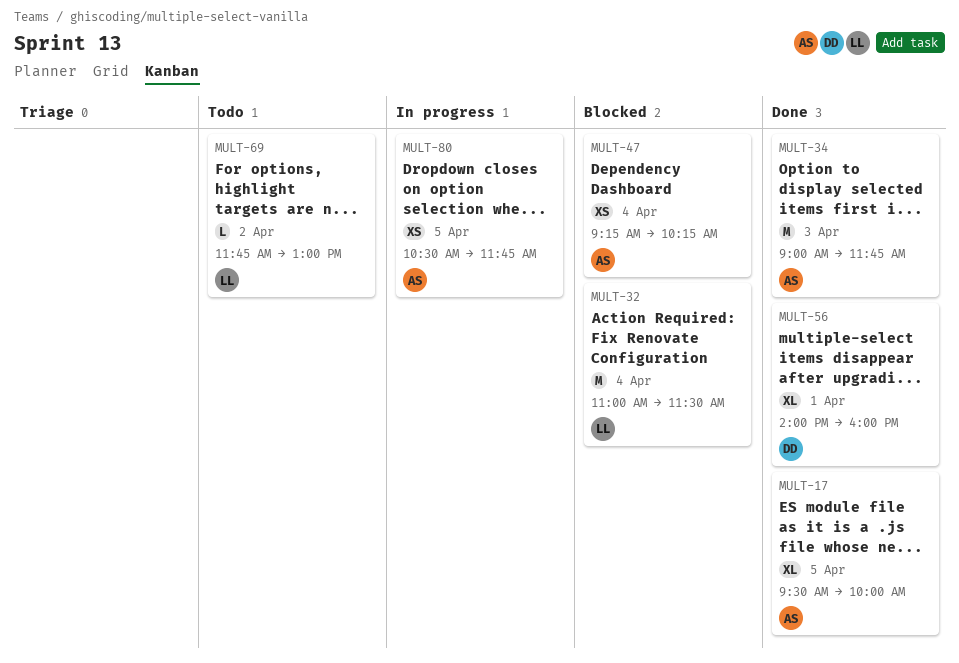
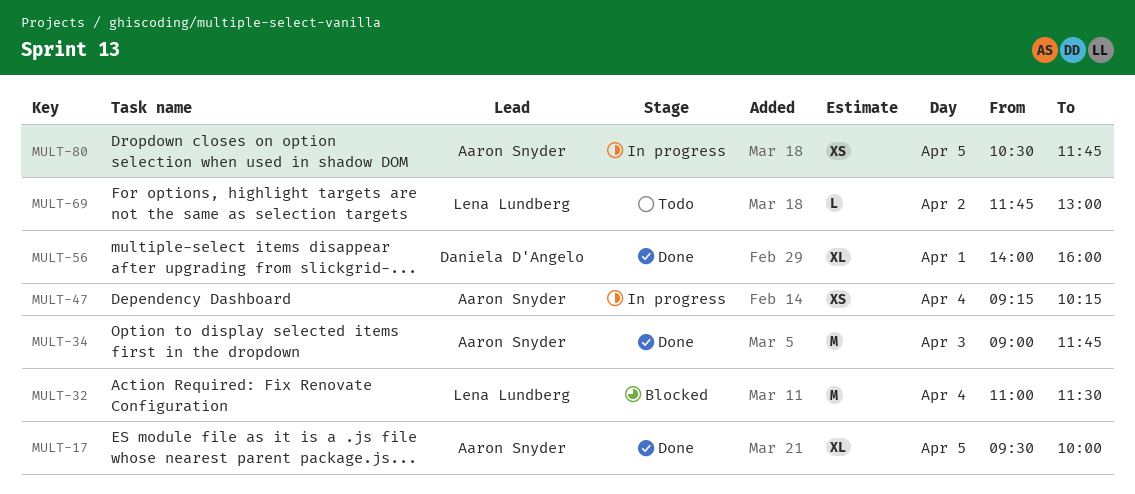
MULT-47, status: Blocked -> In progress

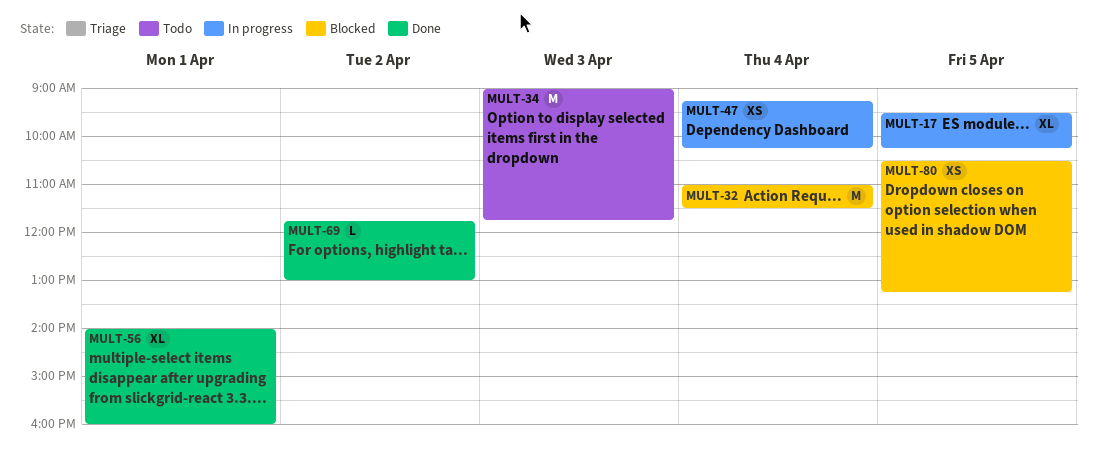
MULT-17, status: Done -> In progress
MULT-17, ends: 10:00 -> 10:15
MULT-34, status: Done -> Todo
MULT-69, status: Todo -> Done
MULT-80, status: In progress -> Blocked
MULT-80, ends: 11:45 -> 13:15

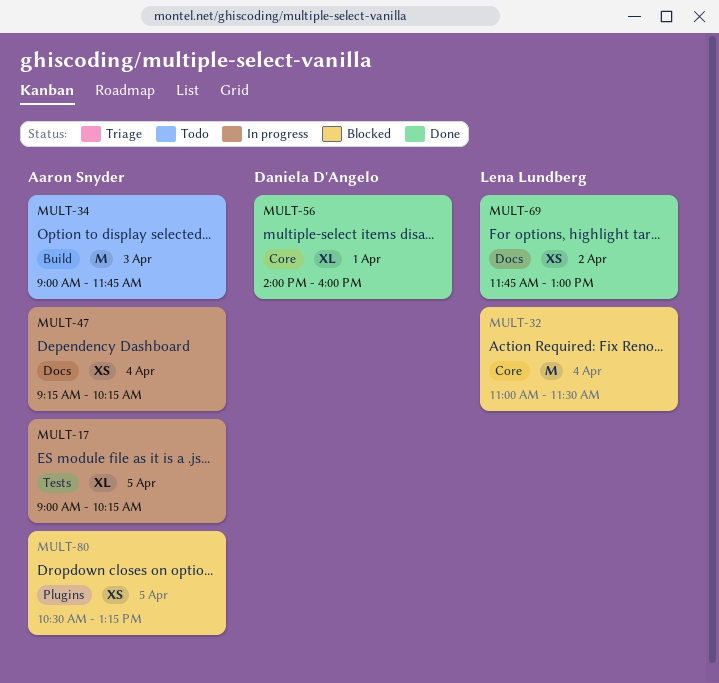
MULT-17, begins: 09:30 -> 09:00
MULT-69, estimate: L -> XS

